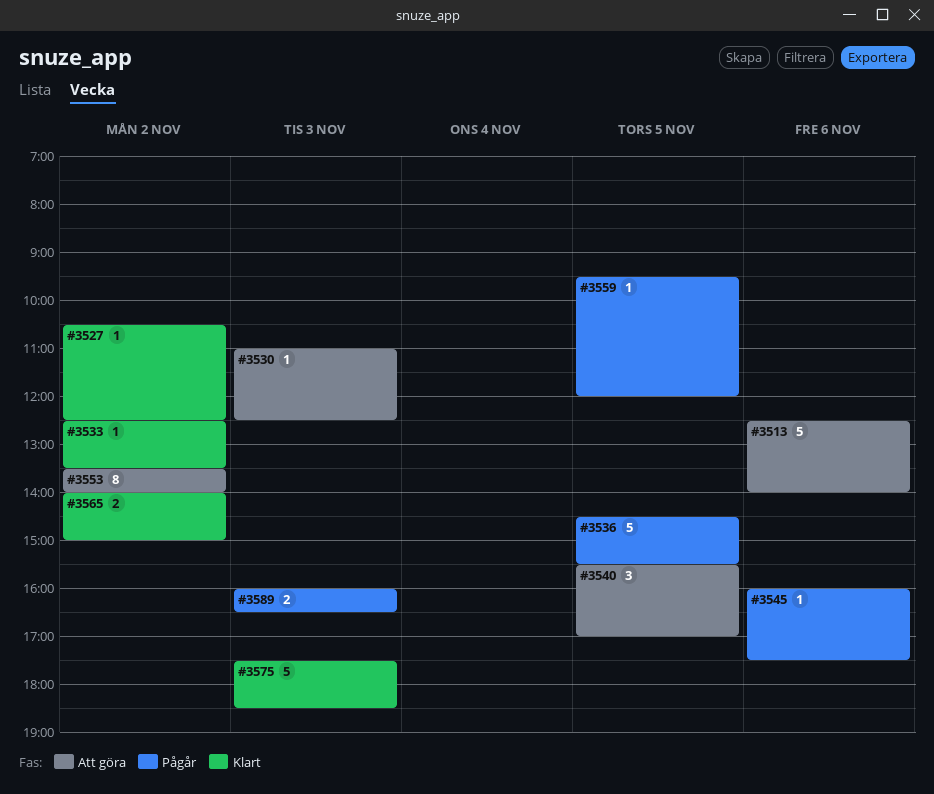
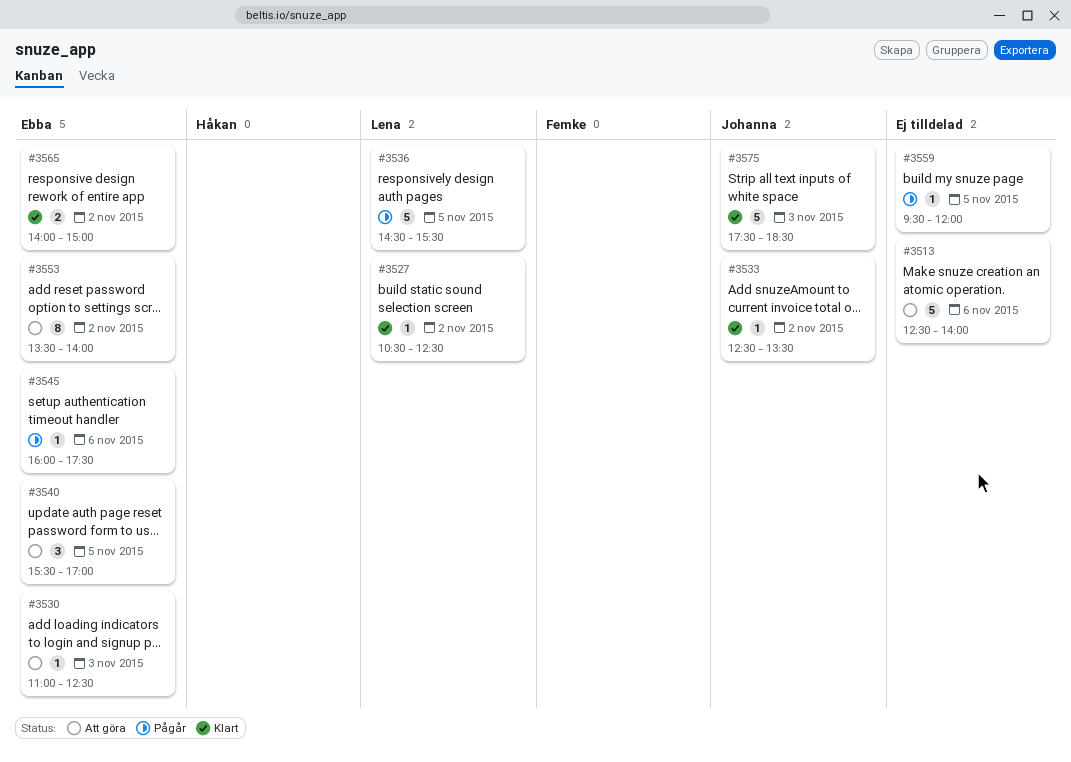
#3589: present -> none

